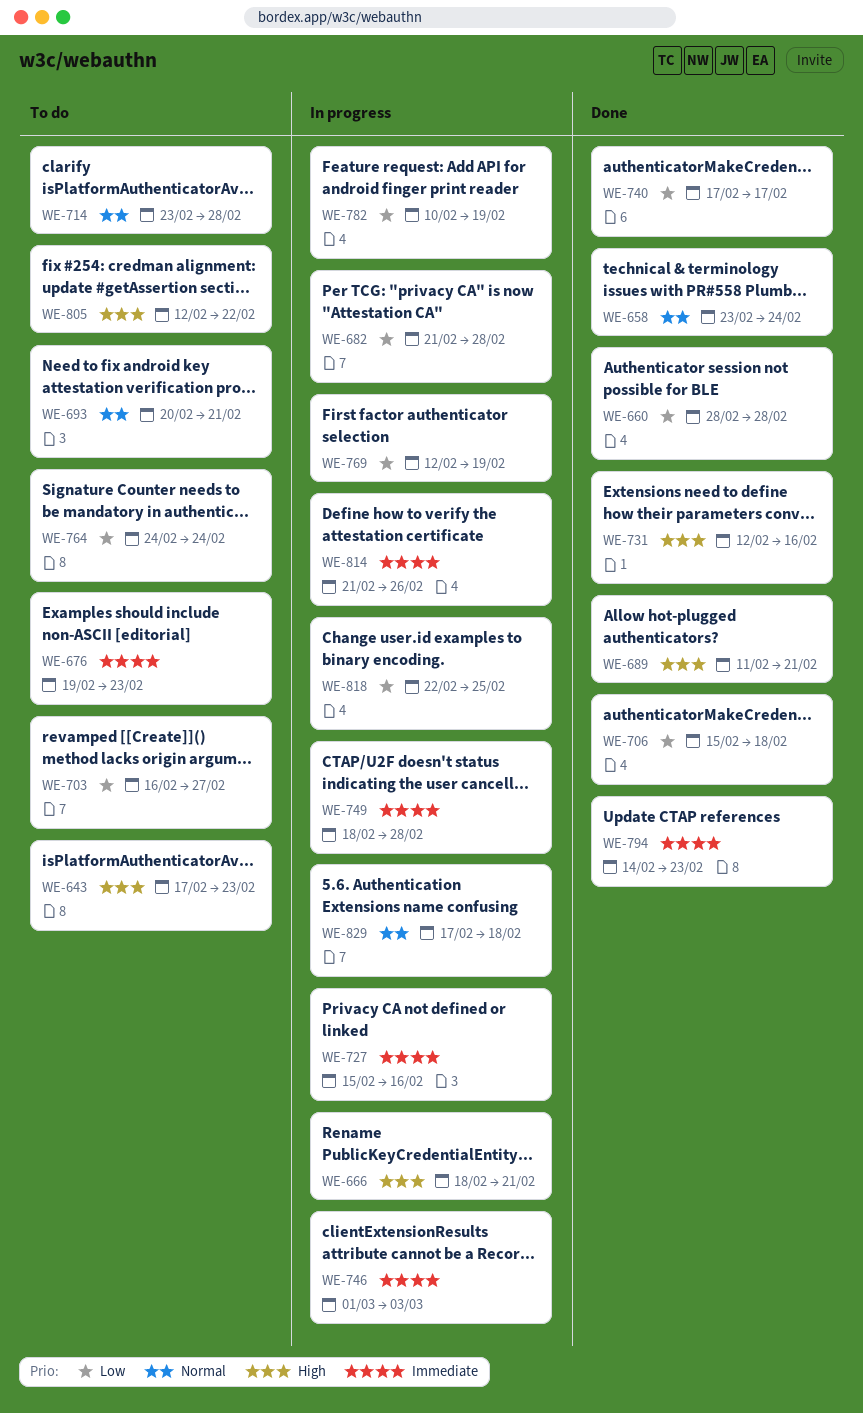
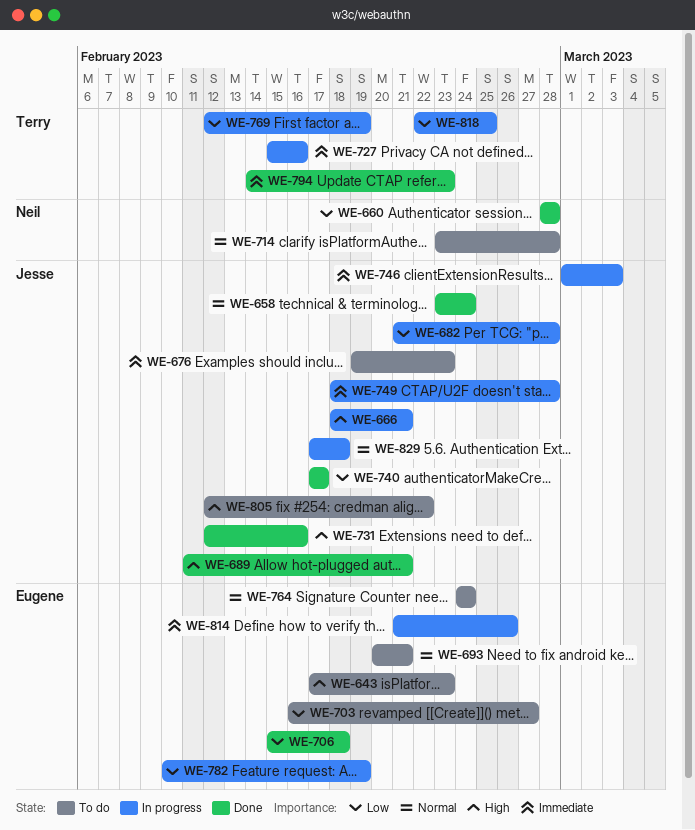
WE-764, priority: Low -> Normal

